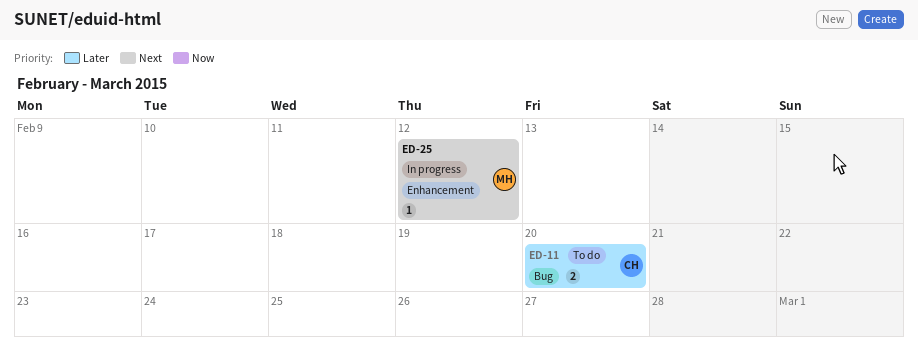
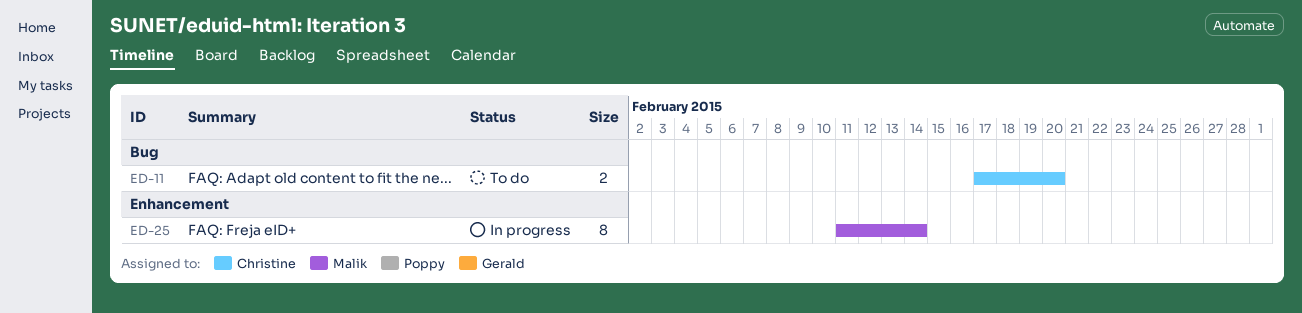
ED-25, estimate: 1 -> 8
ED-25, due: Feb 12 -> Feb 14

